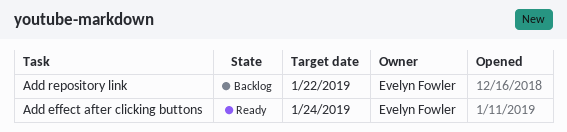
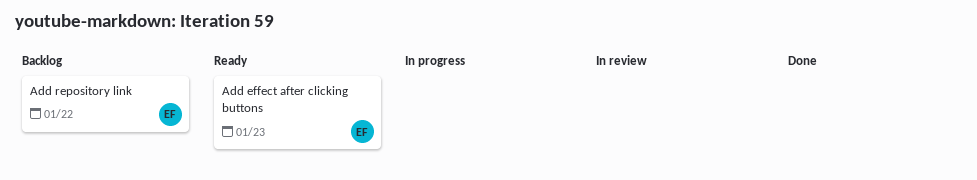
Add effect after clicking buttons, due: Jan 24 -> Jan 23

